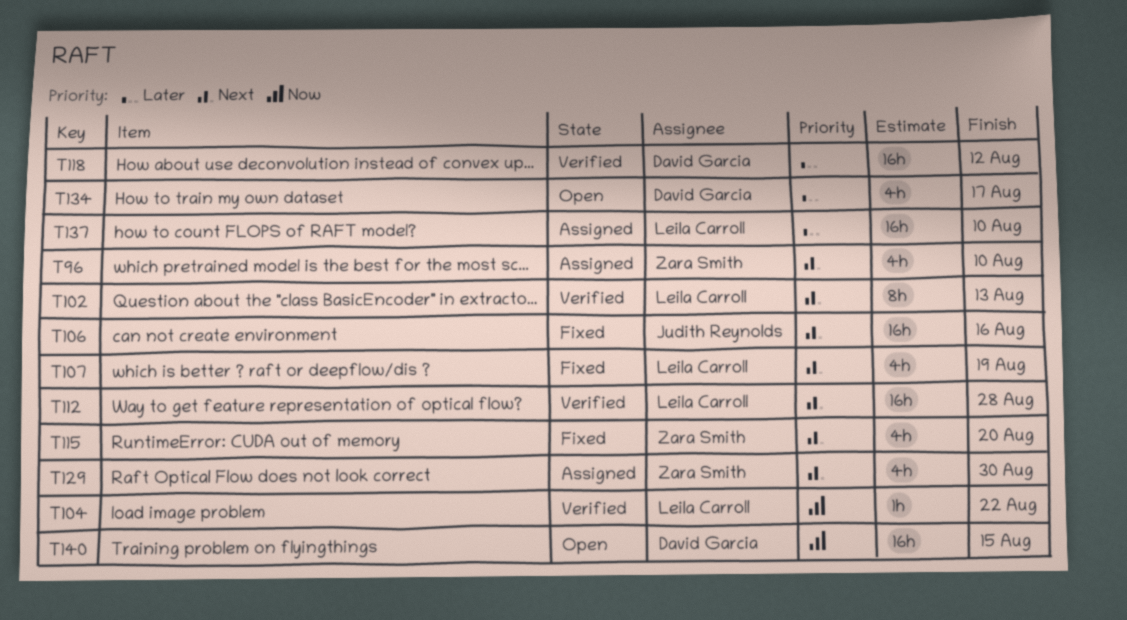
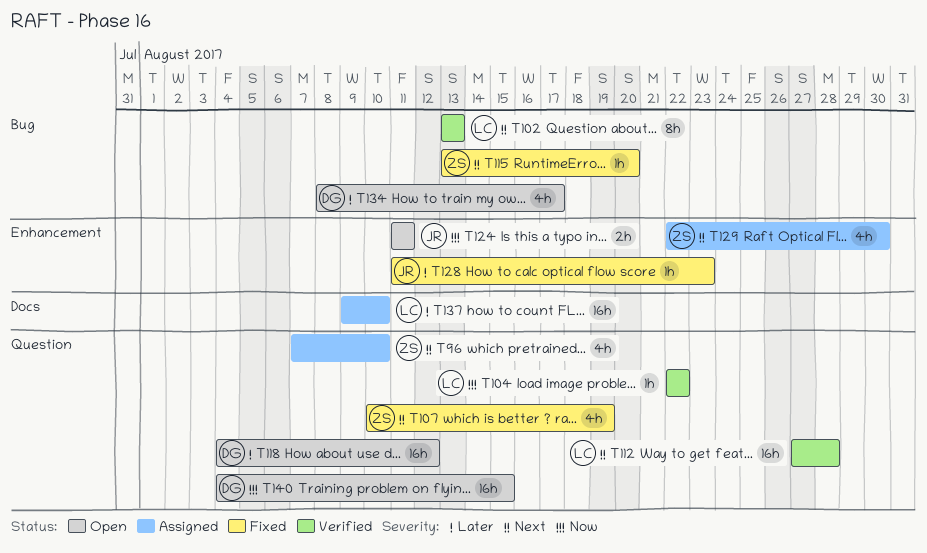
T106: present -> none
T107, owner: Leila Carroll -> Zara Smith
T115, estimate: 4h -> 1h
T118, status: Verified -> Open
T124: none -> present
T128: none -> present

